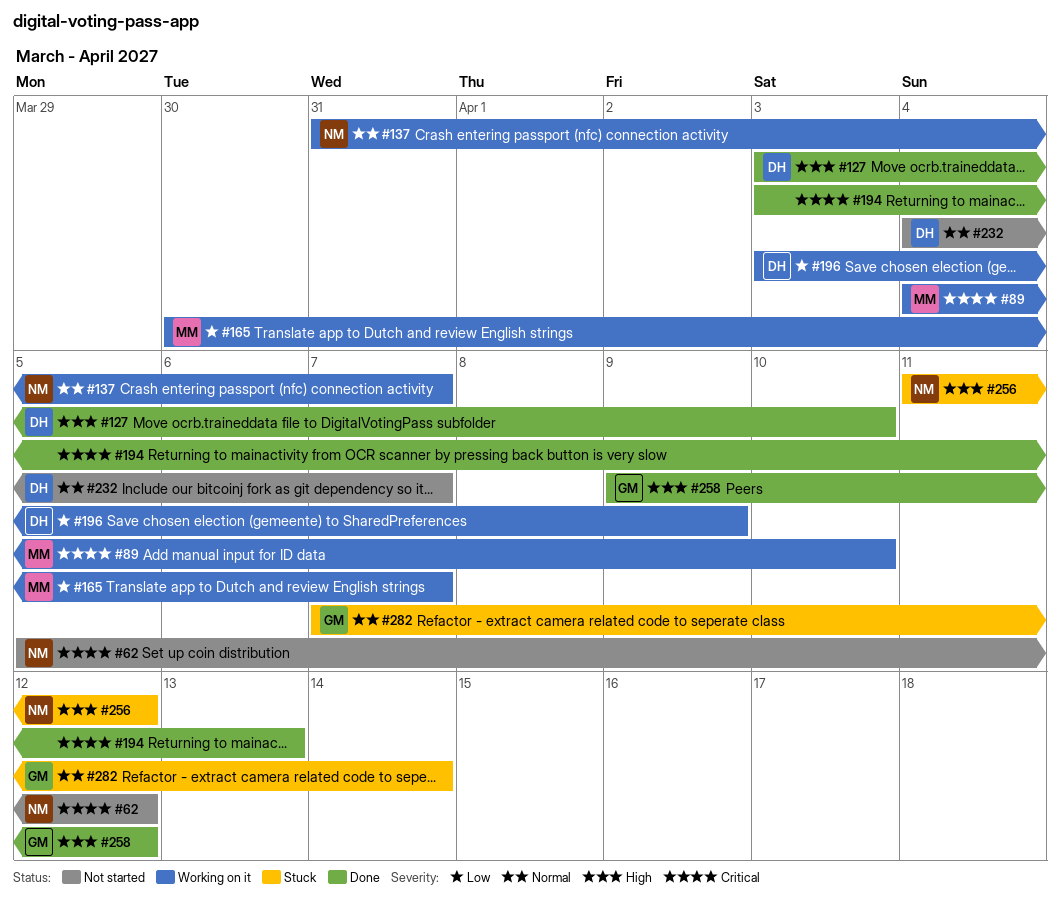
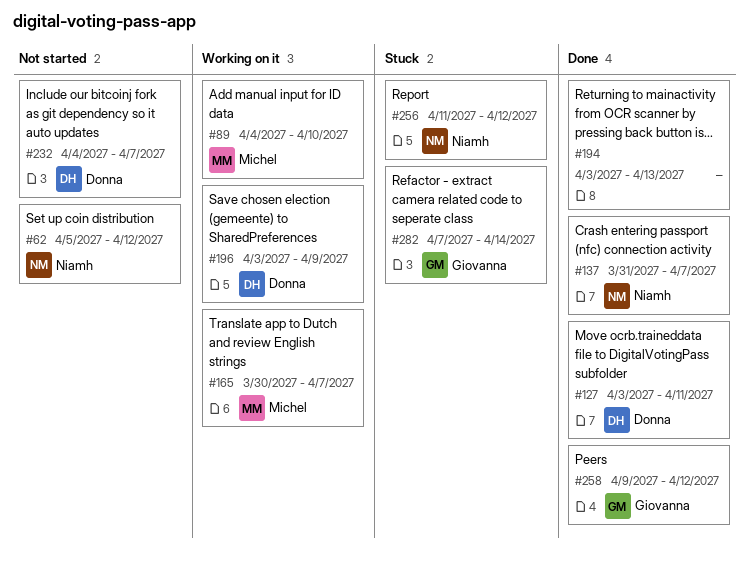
#127, due: Apr 10 -> Apr 11
#137, status: Working on it -> Done

